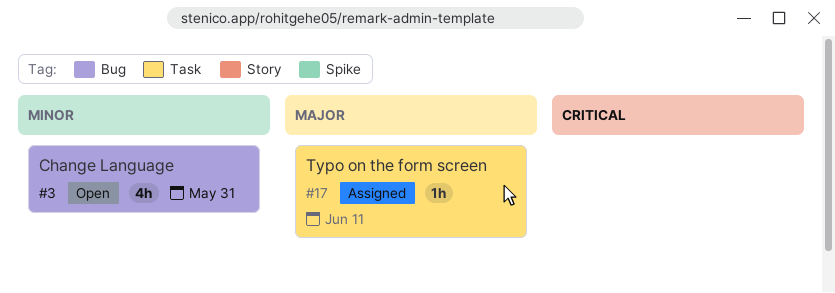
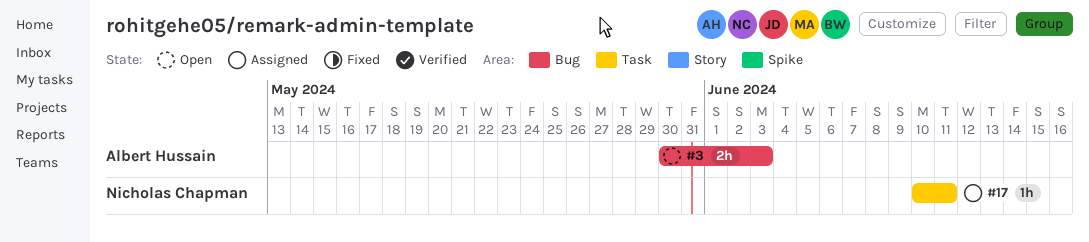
#3, estimate: 4h -> 2h
#3, due: May 31 -> Jun 3

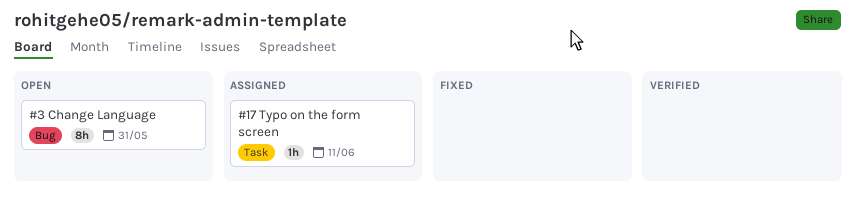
#3, estimate: 2h -> 8h
#3, due: Jun 3 -> May 31

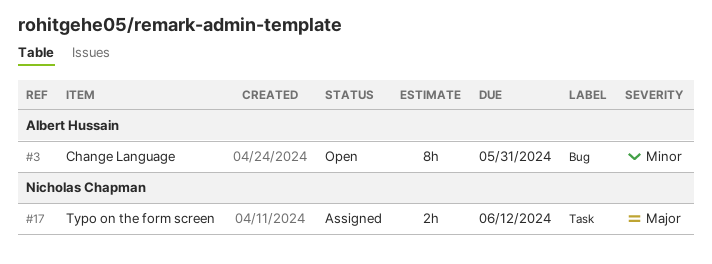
#17, estimate: 1h -> 2h
#17, due: Jun 11 -> Jun 12

